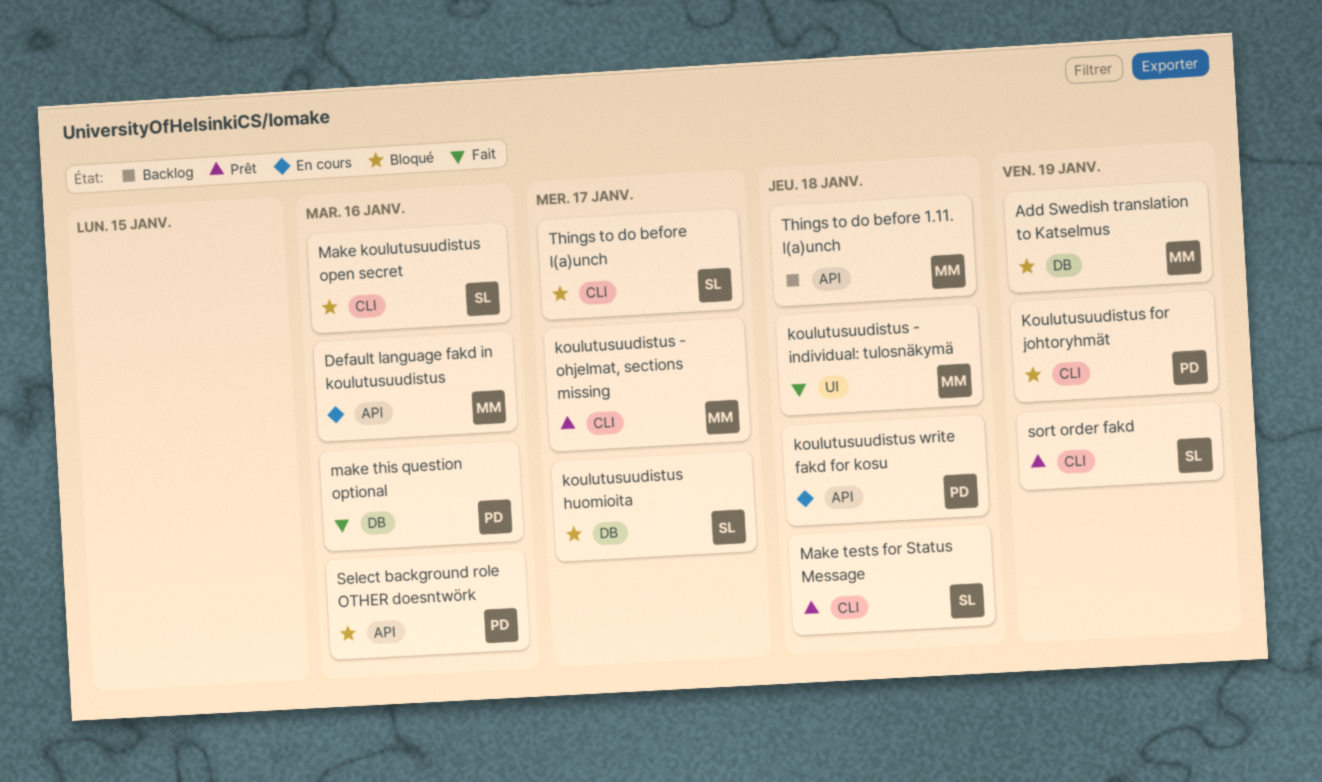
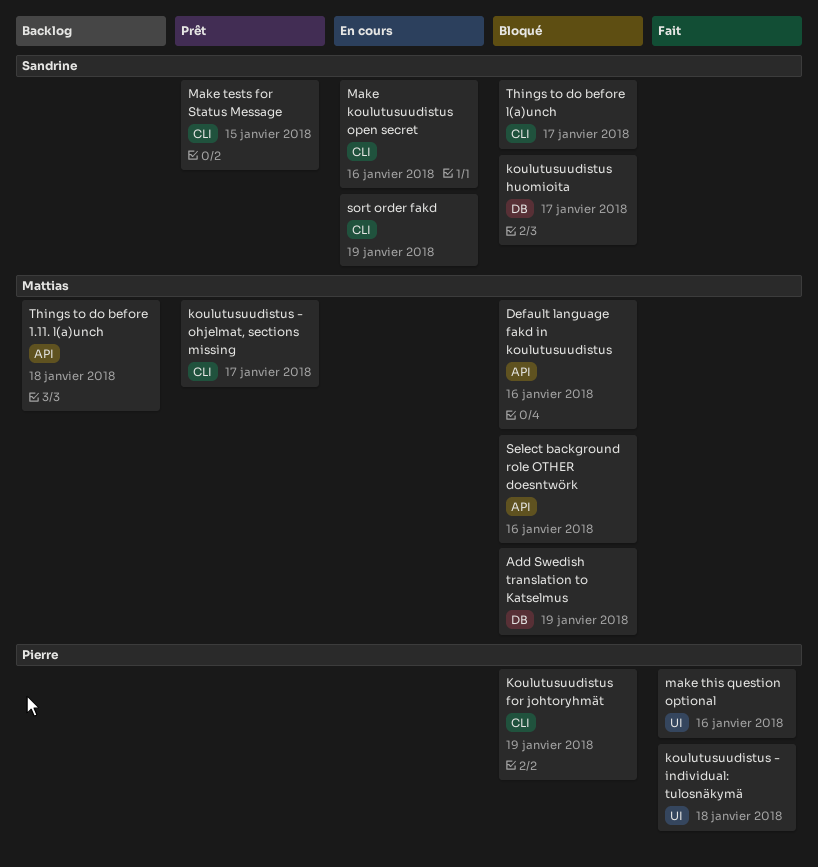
Default language fakd in koulutusuudistus, status: En cours -> Bloqué
koulutusuudistus - individual: tulosnäkymä, owner: Mattias -> Pierre
koulutusuudistus write fakd for kosu: present -> none
Make koulutusuudistus open secret, status: Bloqué -> En cours
Make tests for Status Message, due: Jan 18 -> Jan 15
make this question optional, label: DB -> UI
Select background role OTHER doesntwörk, owner: Pierre -> Mattias
sort order fakd, status: Prêt -> En cours

